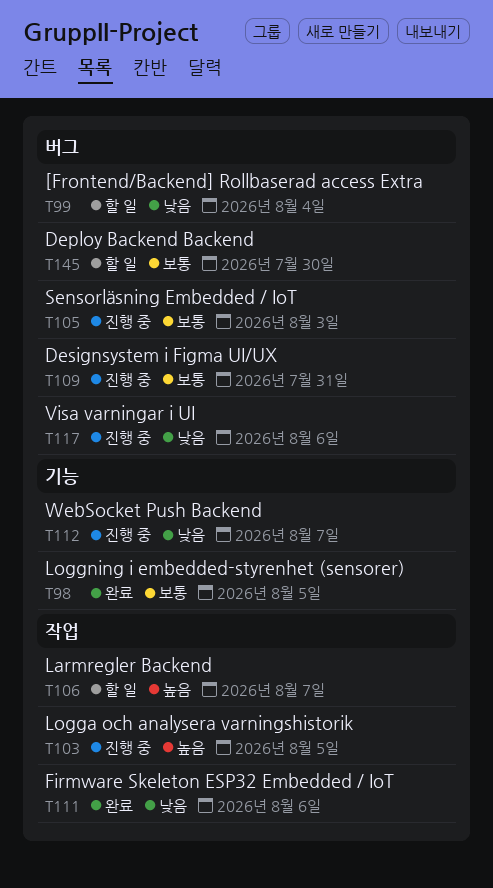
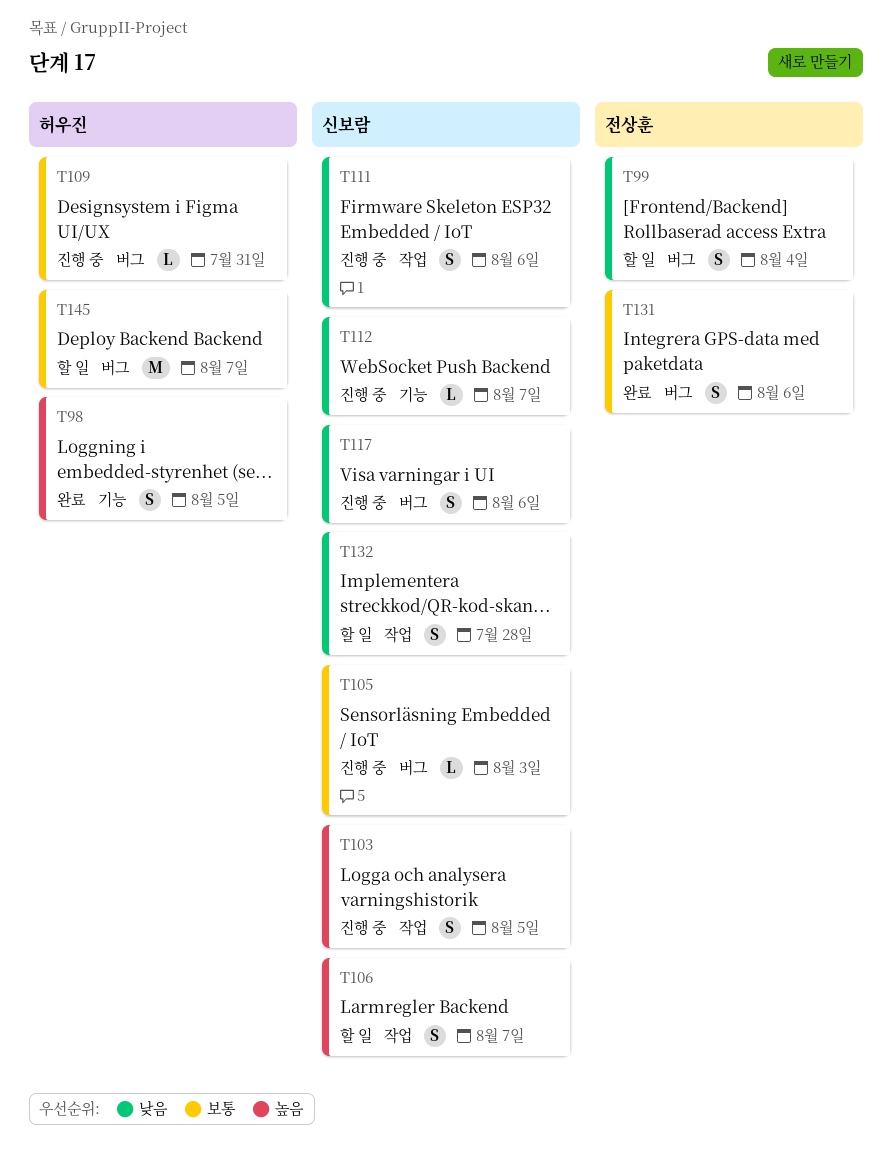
T98, priority: 보통 -> 높음
T111, status: 완료 -> 진행 중
T131: none -> present
T132: none -> present
T145, due: Jul 30 -> Aug 7

